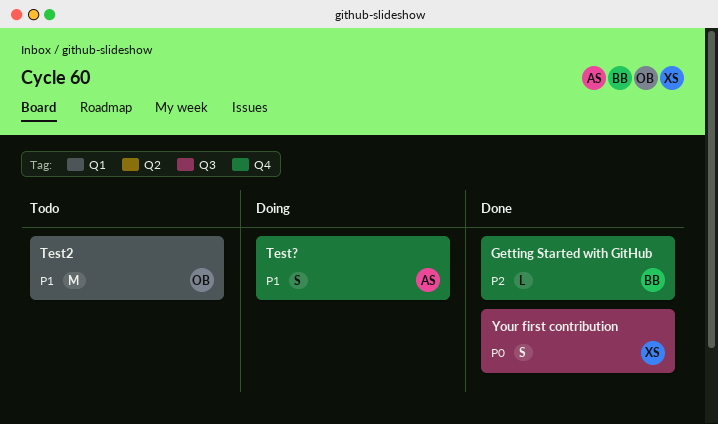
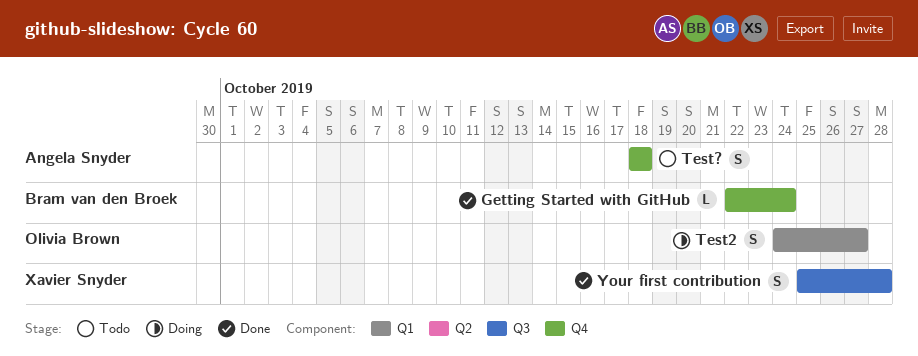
Test2, status: Todo -> Doing
Test2, estimate: M -> S
Test?, status: Doing -> Todo

